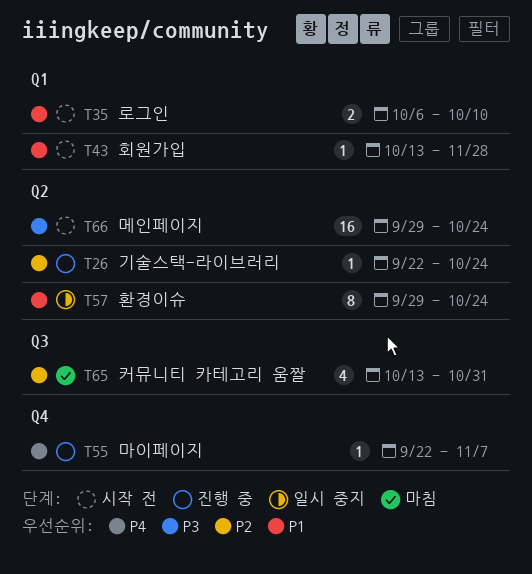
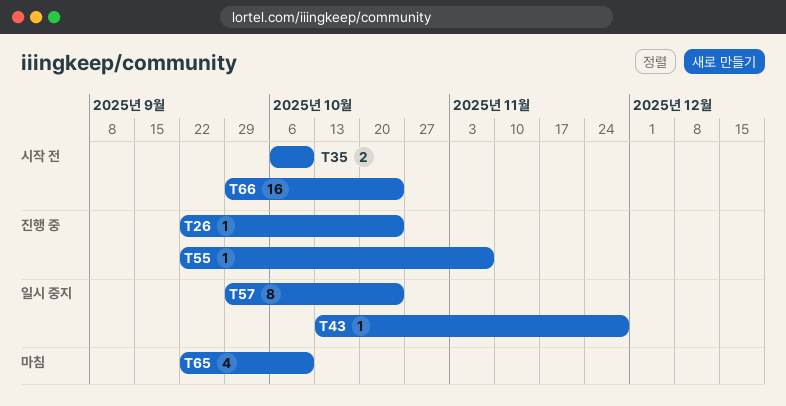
T43, status: 시작 전 -> 일시 중지
T65, start: Oct 13 -> Sep 22
T65, due: Oct 31 -> Oct 10

